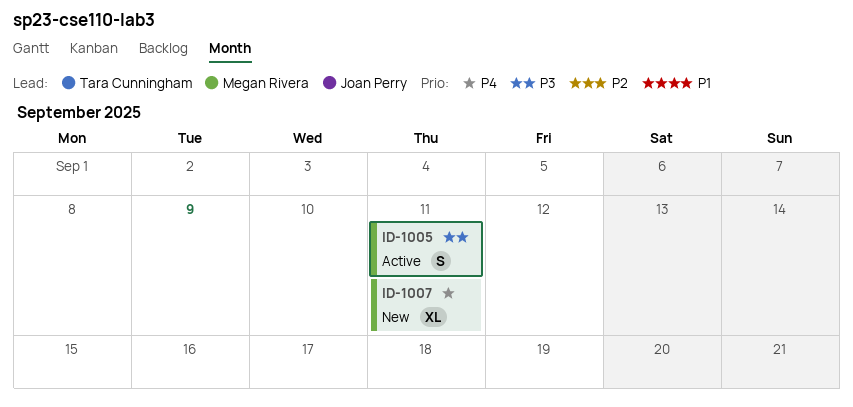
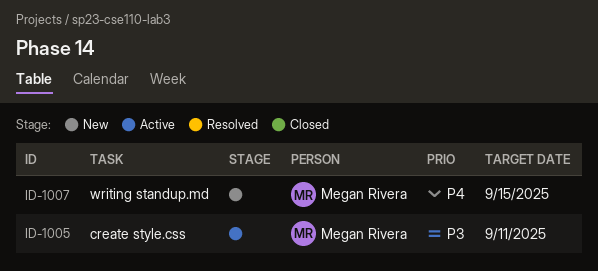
ID-1007, due: Sep 11 -> Sep 15

